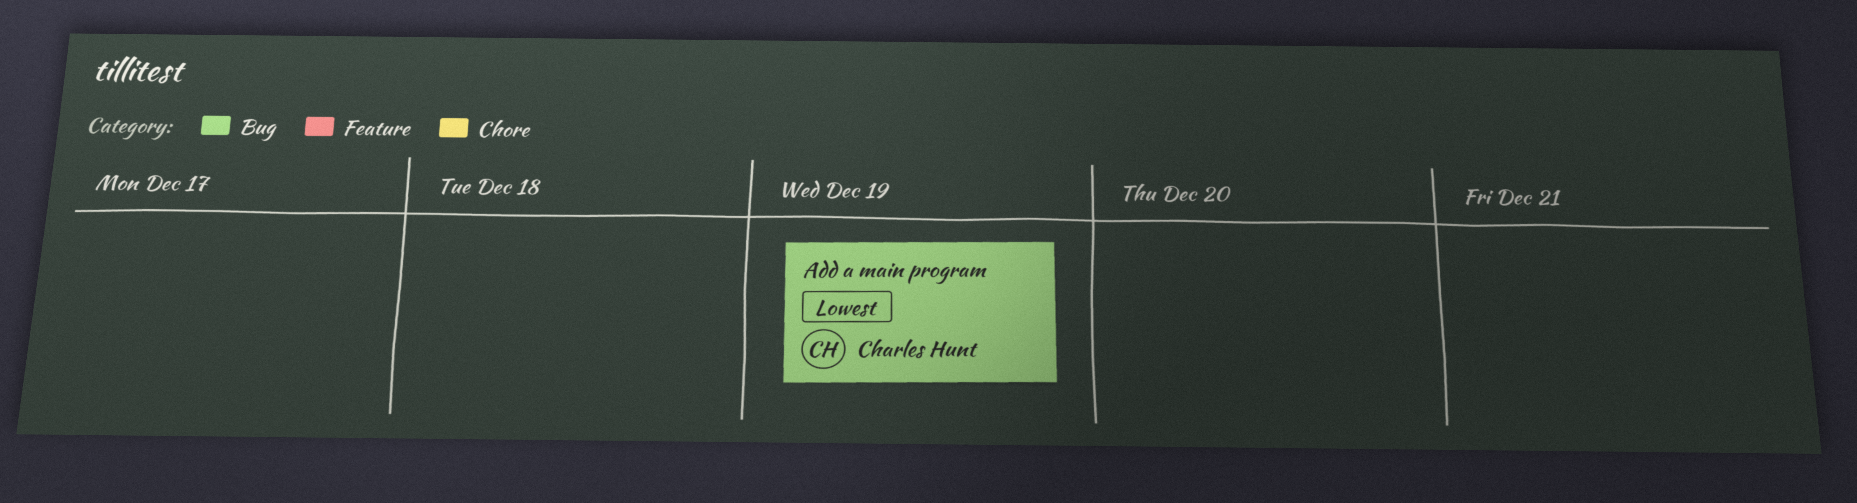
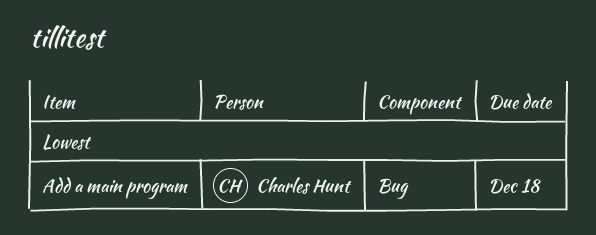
Add a main program, due: Dec 19 -> Dec 18

